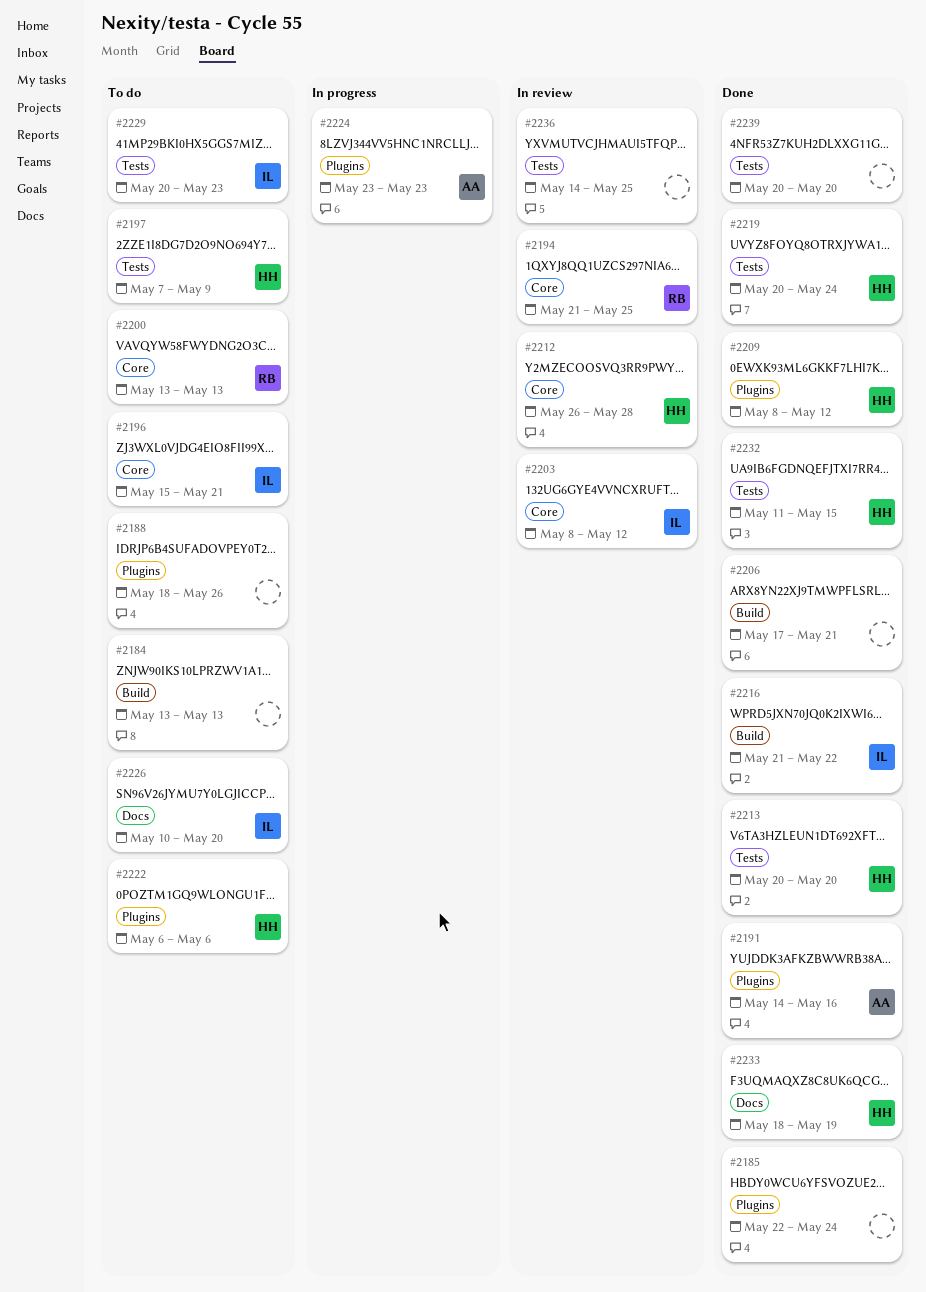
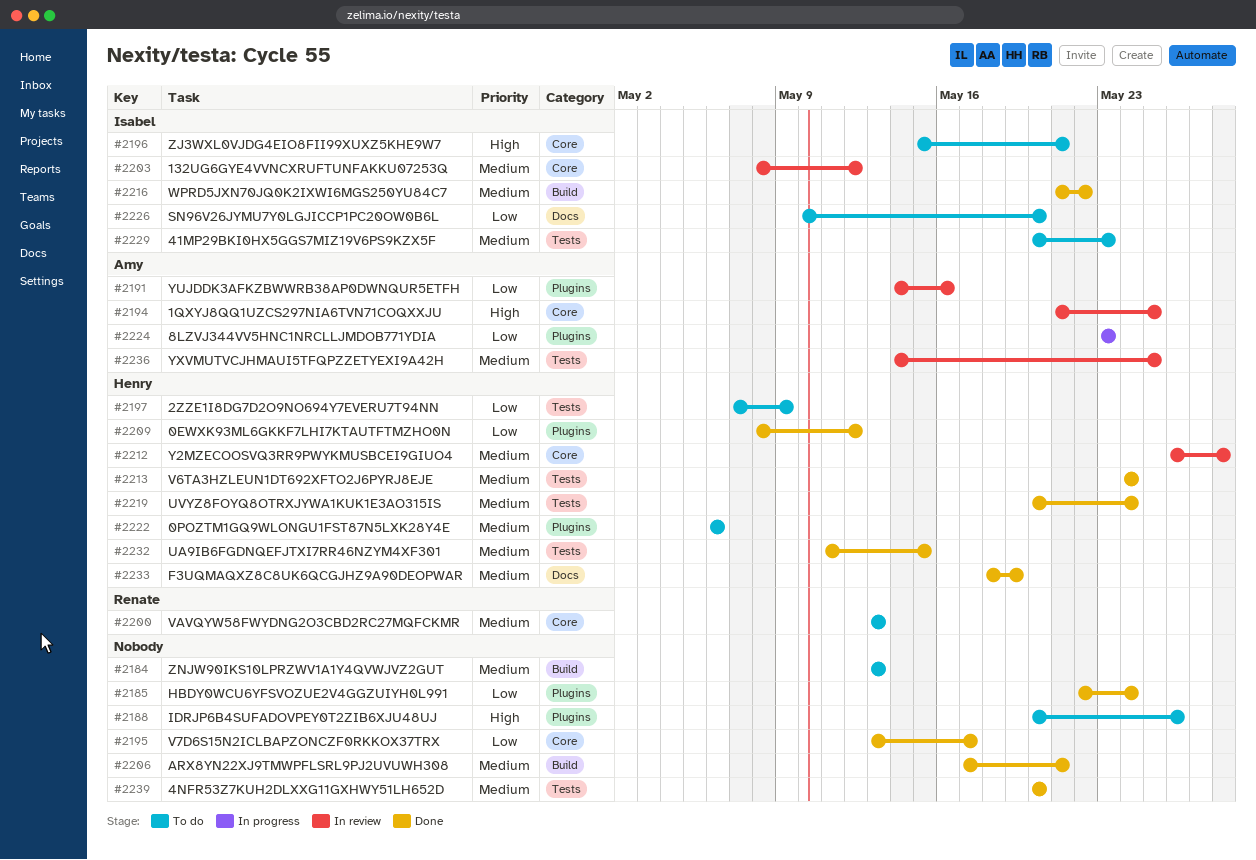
#2188, start: May 18 -> May 20
#2191, status: Done -> In review
#2194, owner: Renate -> Amy
#2195: none -> present
#2213, start: May 20 -> May 24
#2213, due: May 20 -> May 24
#2236, owner: none -> Amy

